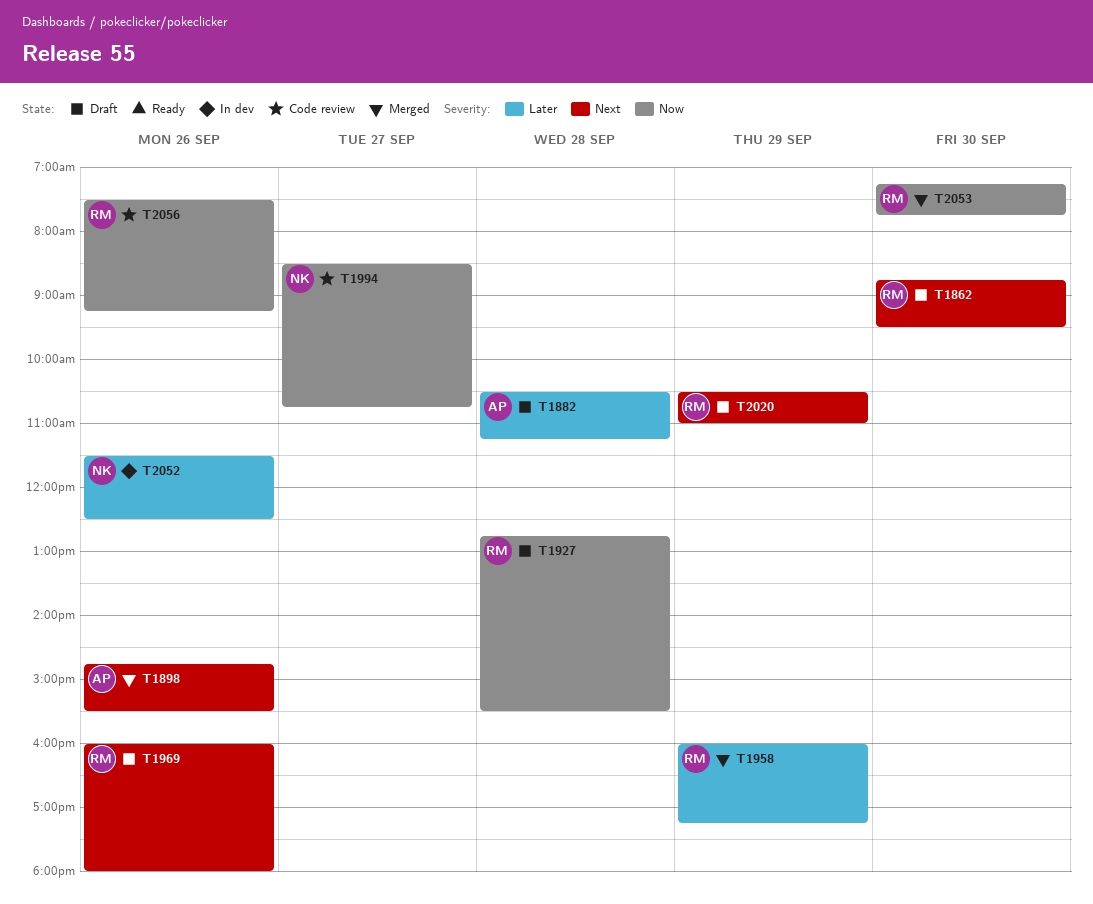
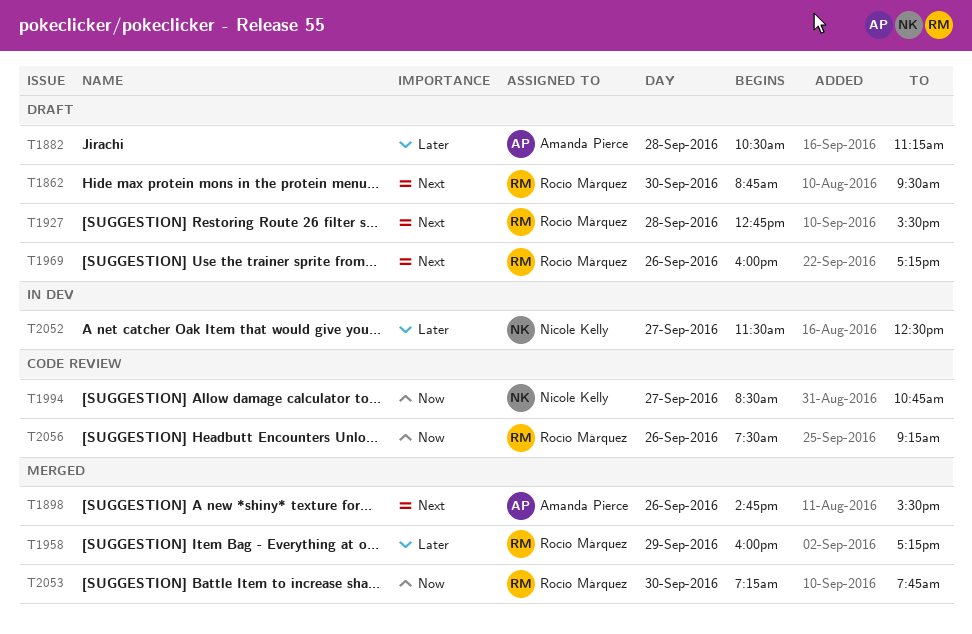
T1927, priority: Now -> Next
T1969, ends: 18:00 -> 17:15
T2020: present -> none
T2052, day: Sep 26 -> Sep 27

